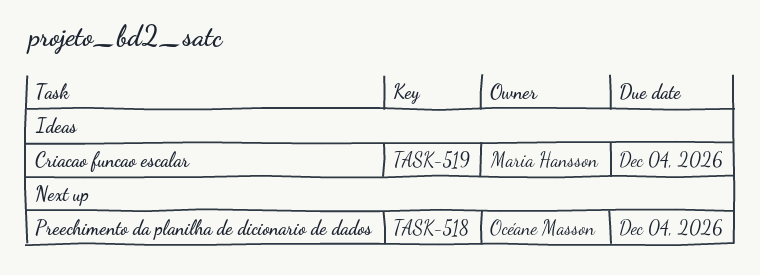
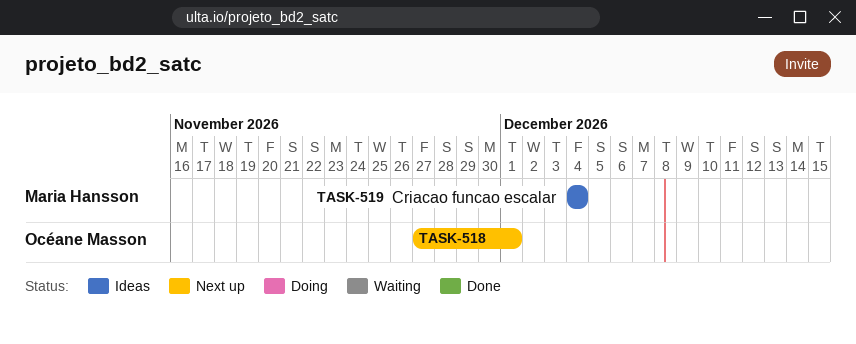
TASK-518, due: Dec 4 -> Dec 1

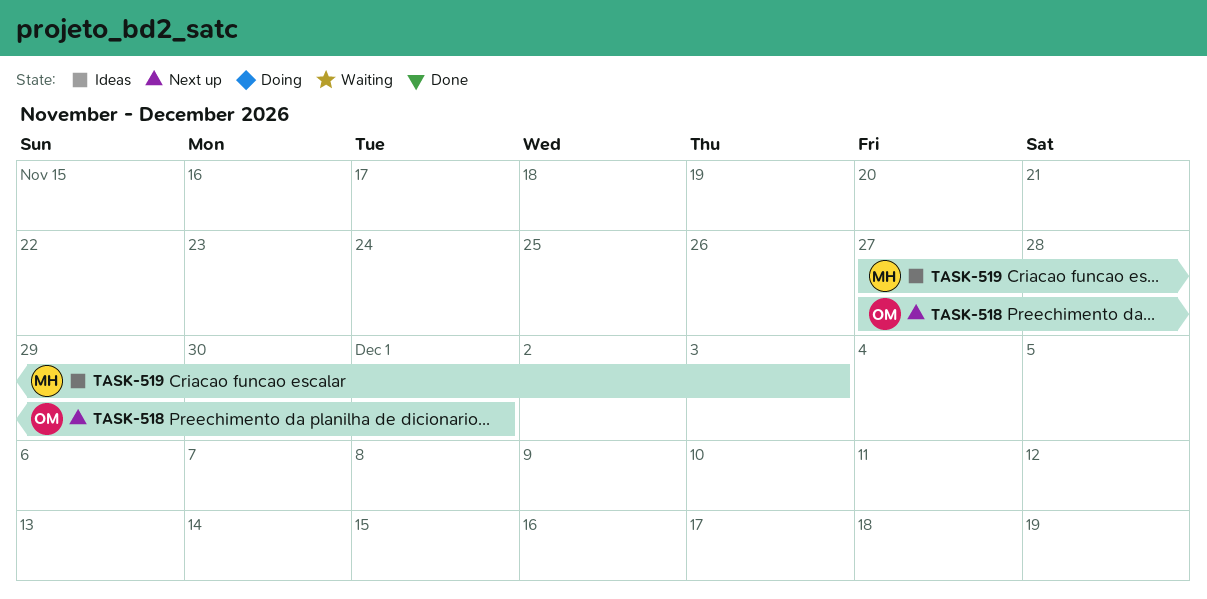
TASK-519, start: Dec 4 -> Nov 27
TASK-519, due: Dec 4 -> Dec 3

